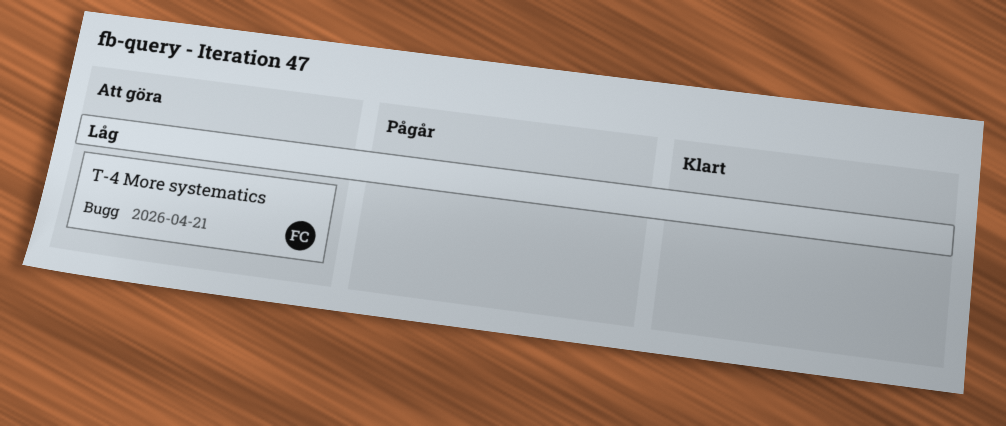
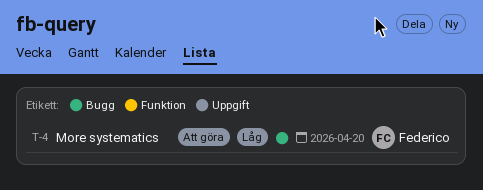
T-4, due: Apr 21 -> Apr 20

